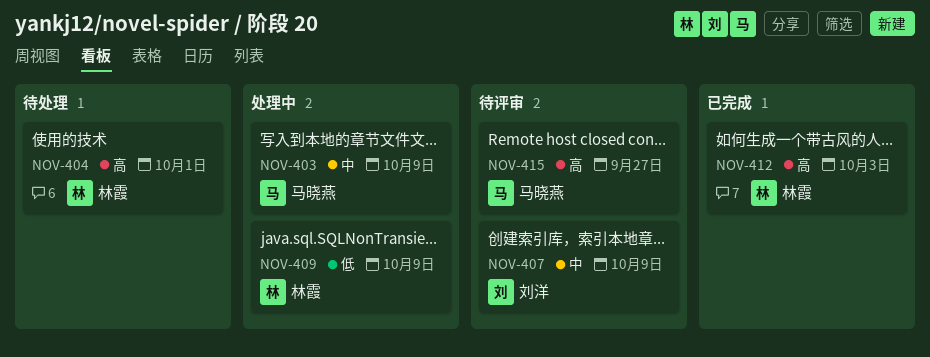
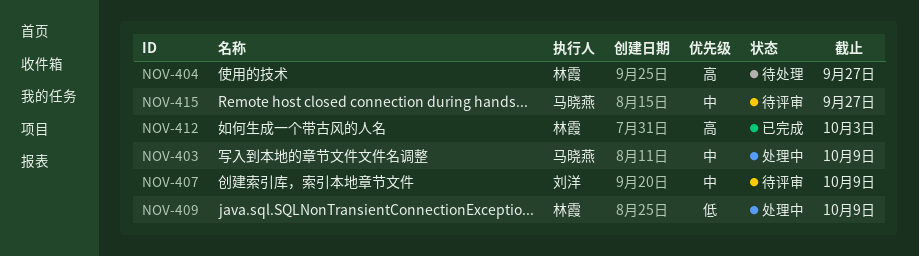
NOV-404, due: Oct 1 -> Sep 27
NOV-415, priority: 高 -> 中

